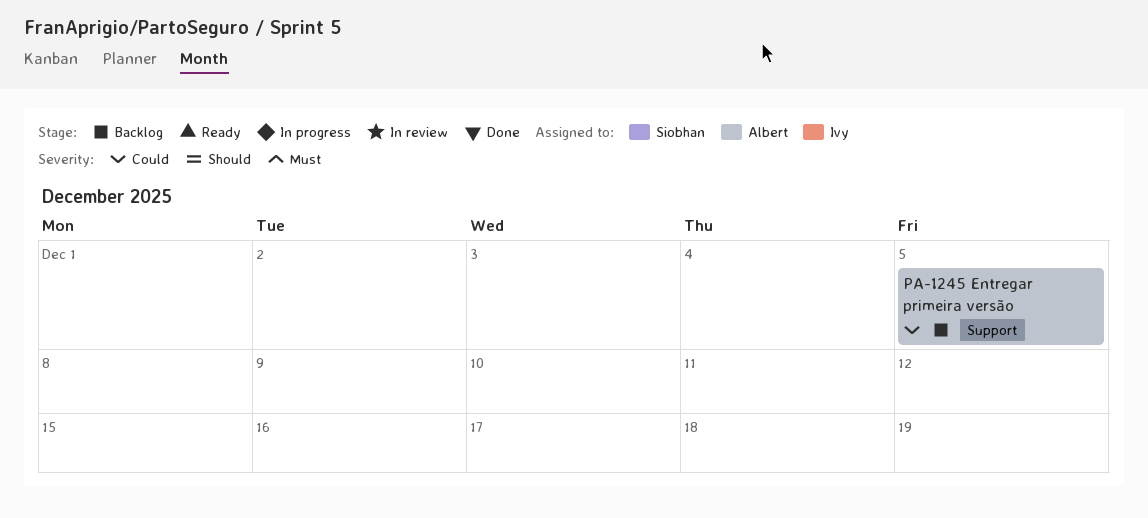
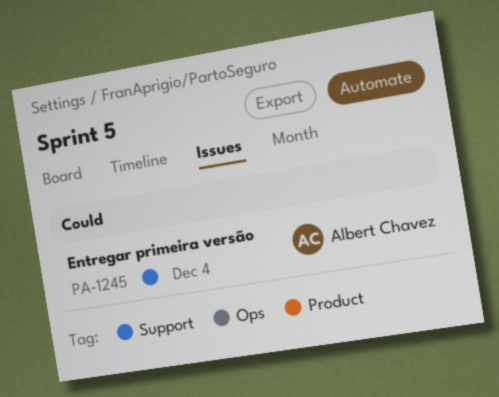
PA-1245, due: Dec 5 -> Dec 4

